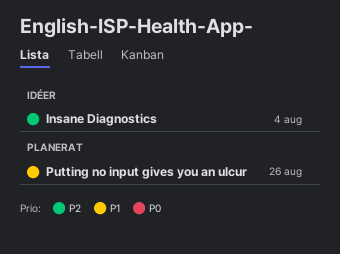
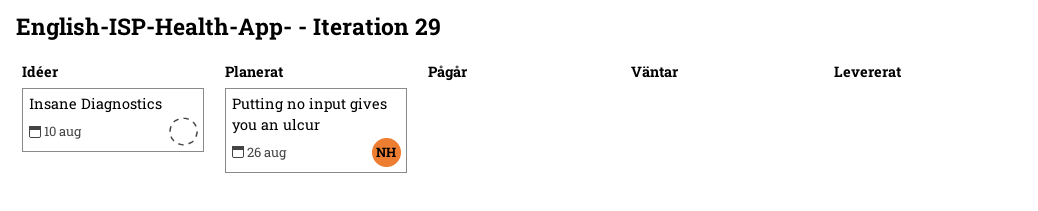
Insane Diagnostics, due: Aug 4 -> Aug 10

